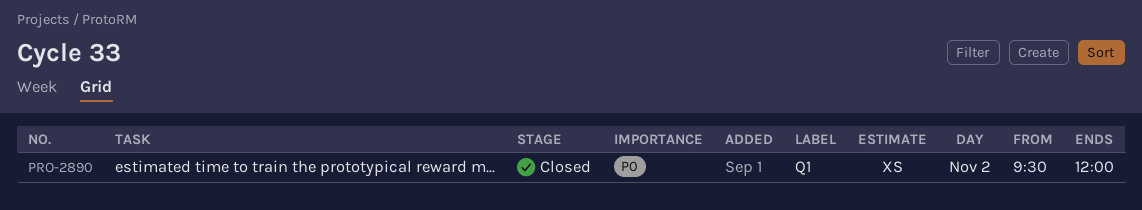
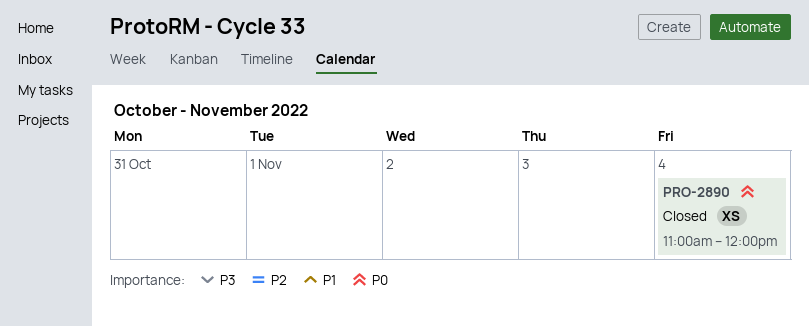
PRO-2890, day: Nov 2 -> Nov 4
PRO-2890, begins: 09:30 -> 11:00

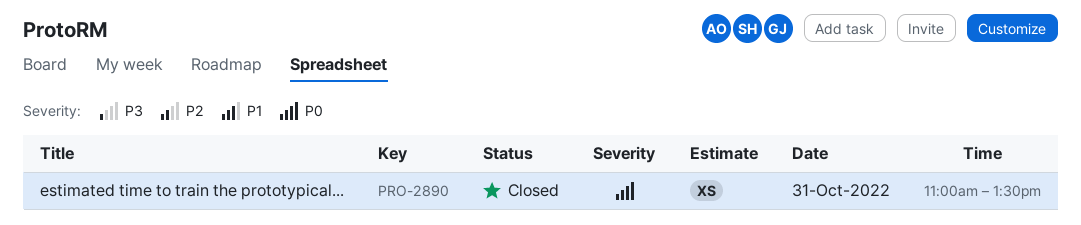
PRO-2890, day: Nov 4 -> Oct 31
PRO-2890, ends: 12:00 -> 13:30

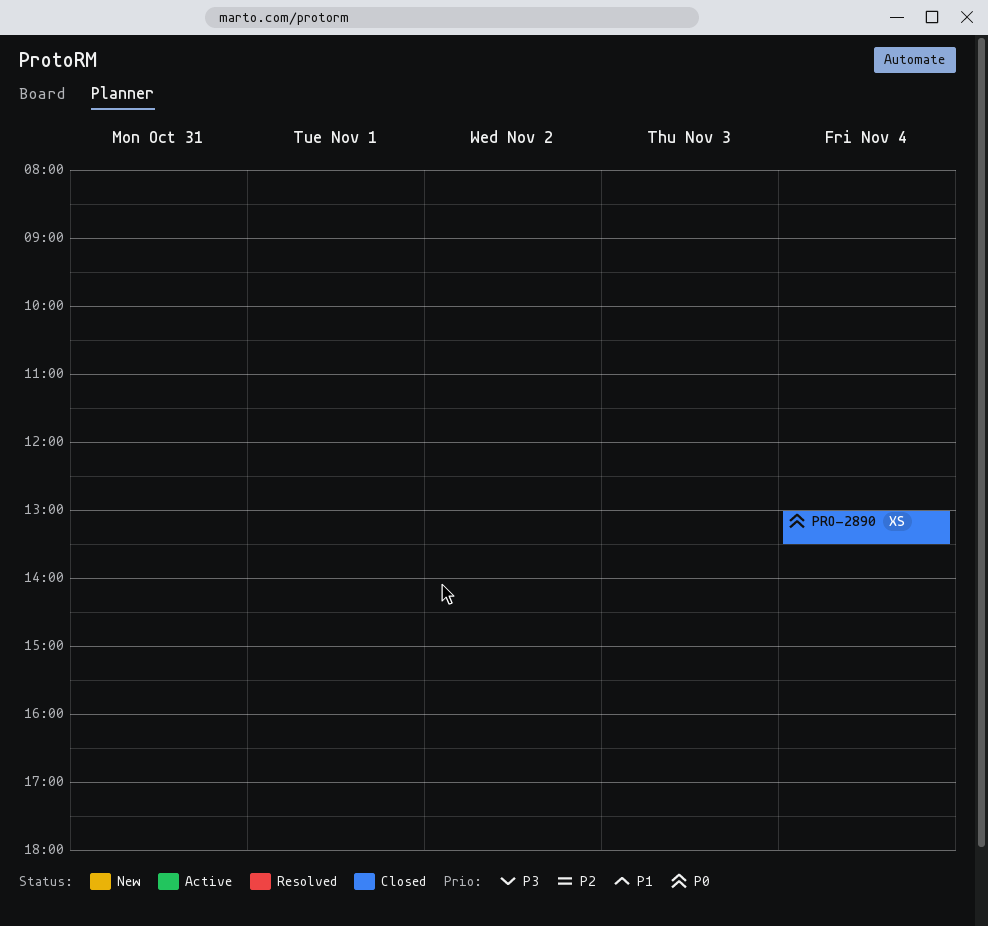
PRO-2890, day: Oct 31 -> Nov 4
PRO-2890, begins: 11:00 -> 13:00

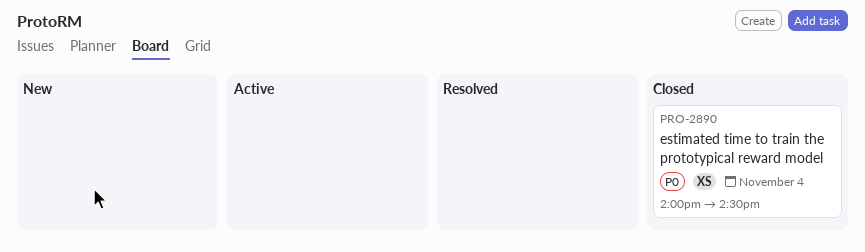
PRO-2890, begins: 13:00 -> 14:00
PRO-2890, ends: 13:30 -> 14:30

